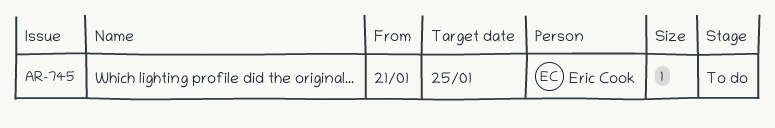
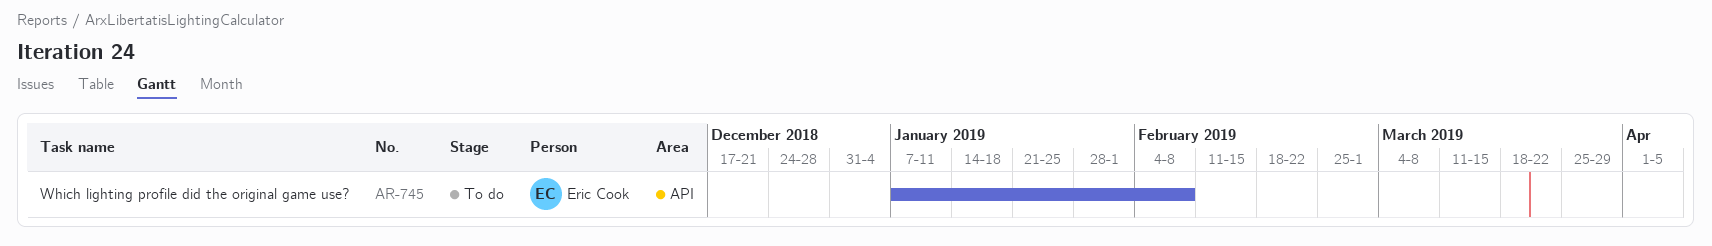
AR-745, start: Jan 21 -> Jan 7
AR-745, due: Jan 25 -> Feb 8

